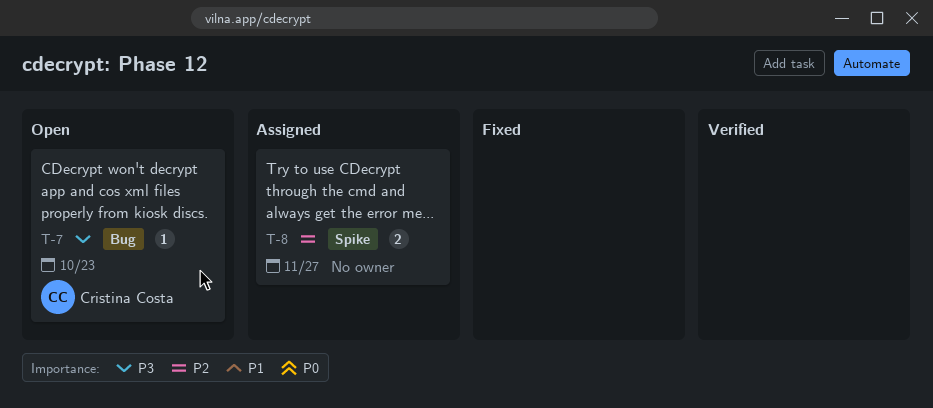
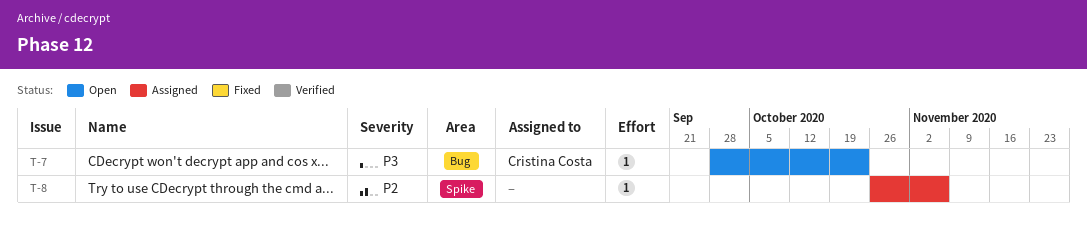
T-8, estimate: 2 -> 1
T-8, due: Nov 27 -> Nov 6

